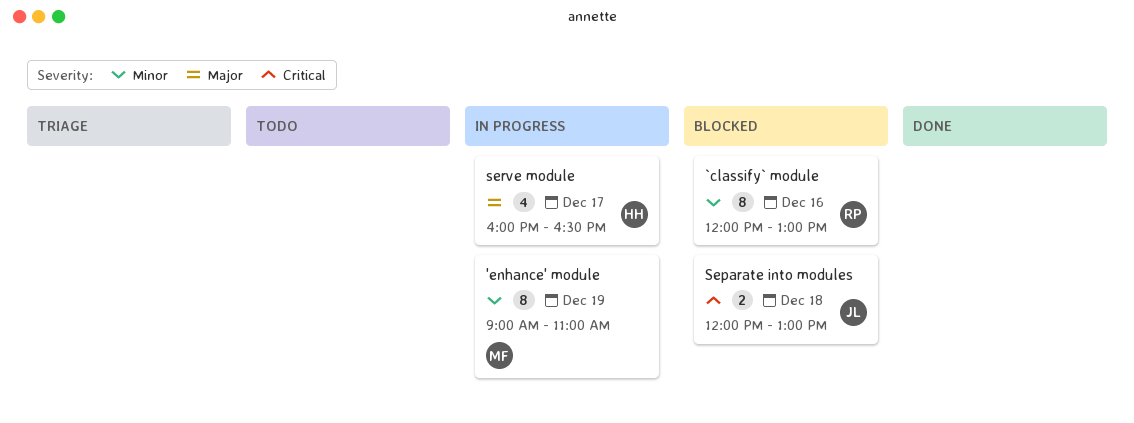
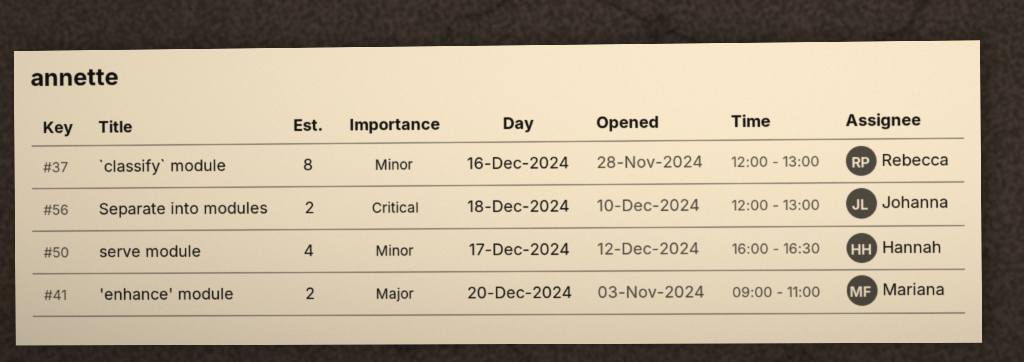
'enhance' module, priority: Minor -> Major
'enhance' module, estimate: 8 -> 2
'enhance' module, day: Dec 19 -> Dec 20
serve module, priority: Major -> Minor

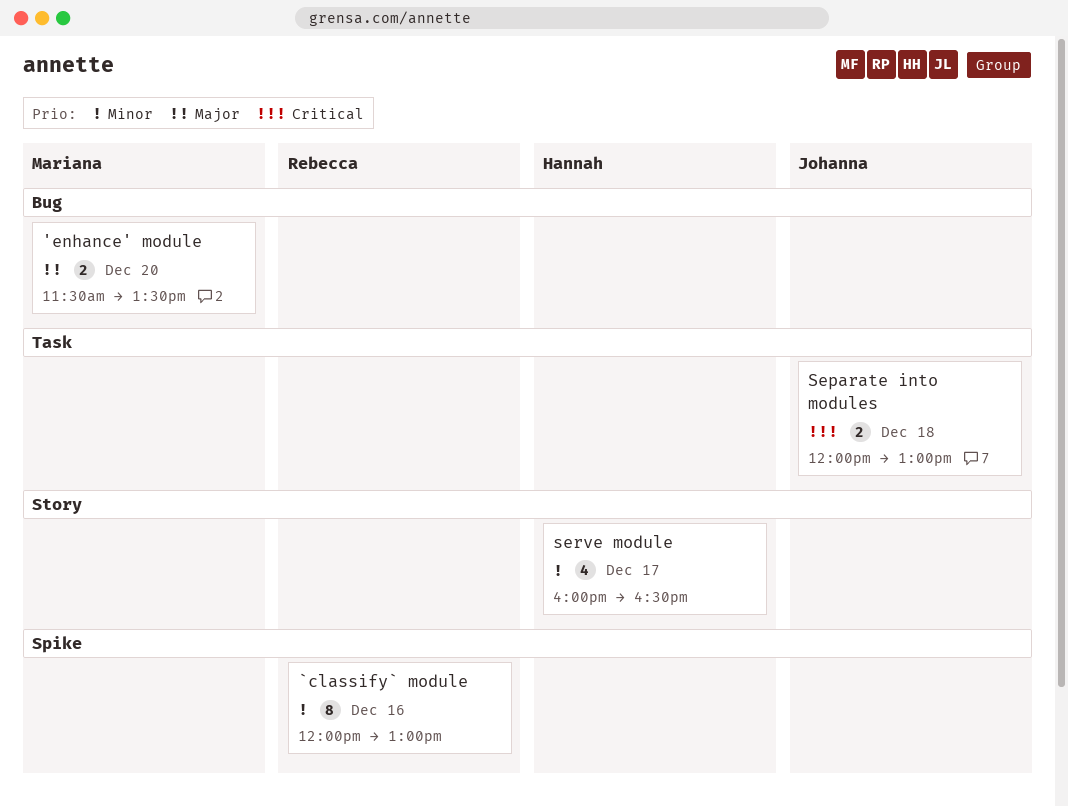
'enhance' module, begins: 09:00 -> 11:30
'enhance' module, ends: 11:00 -> 13:30

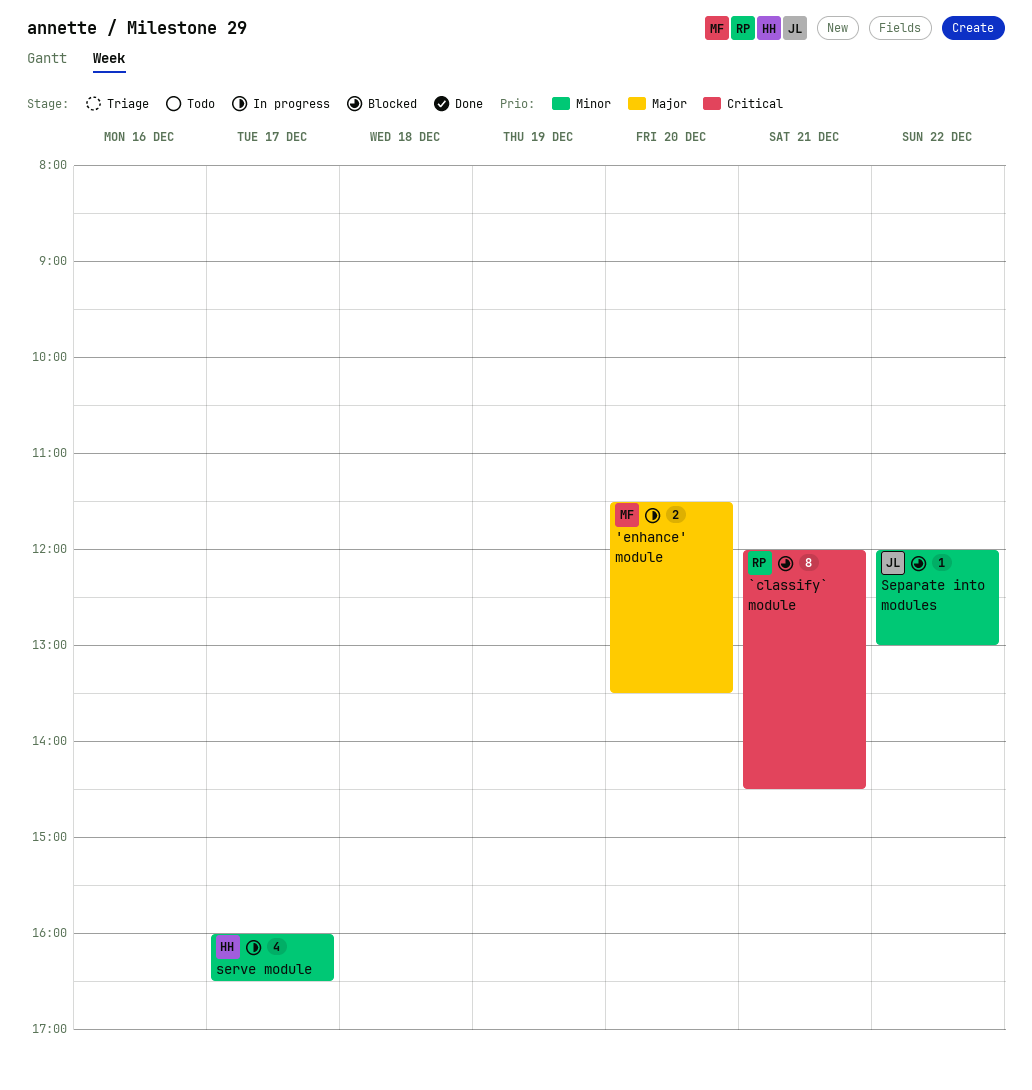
`classify` module, priority: Minor -> Critical
`classify` module, day: Dec 16 -> Dec 21
`classify` module, ends: 13:00 -> 14:30
Separate into modules, priority: Critical -> Minor
Separate into modules, estimate: 2 -> 1
Separate into modules, day: Dec 18 -> Dec 22

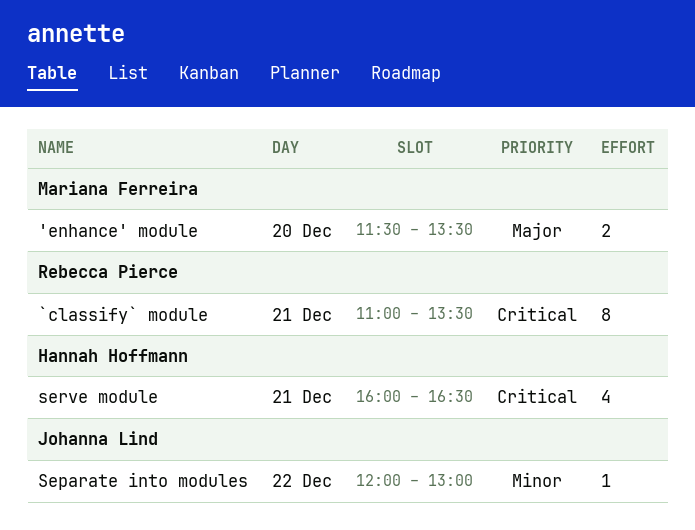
`classify` module, begins: 12:00 -> 11:00
`classify` module, ends: 14:30 -> 13:30
serve module, priority: Minor -> Critical
serve module, day: Dec 17 -> Dec 21

